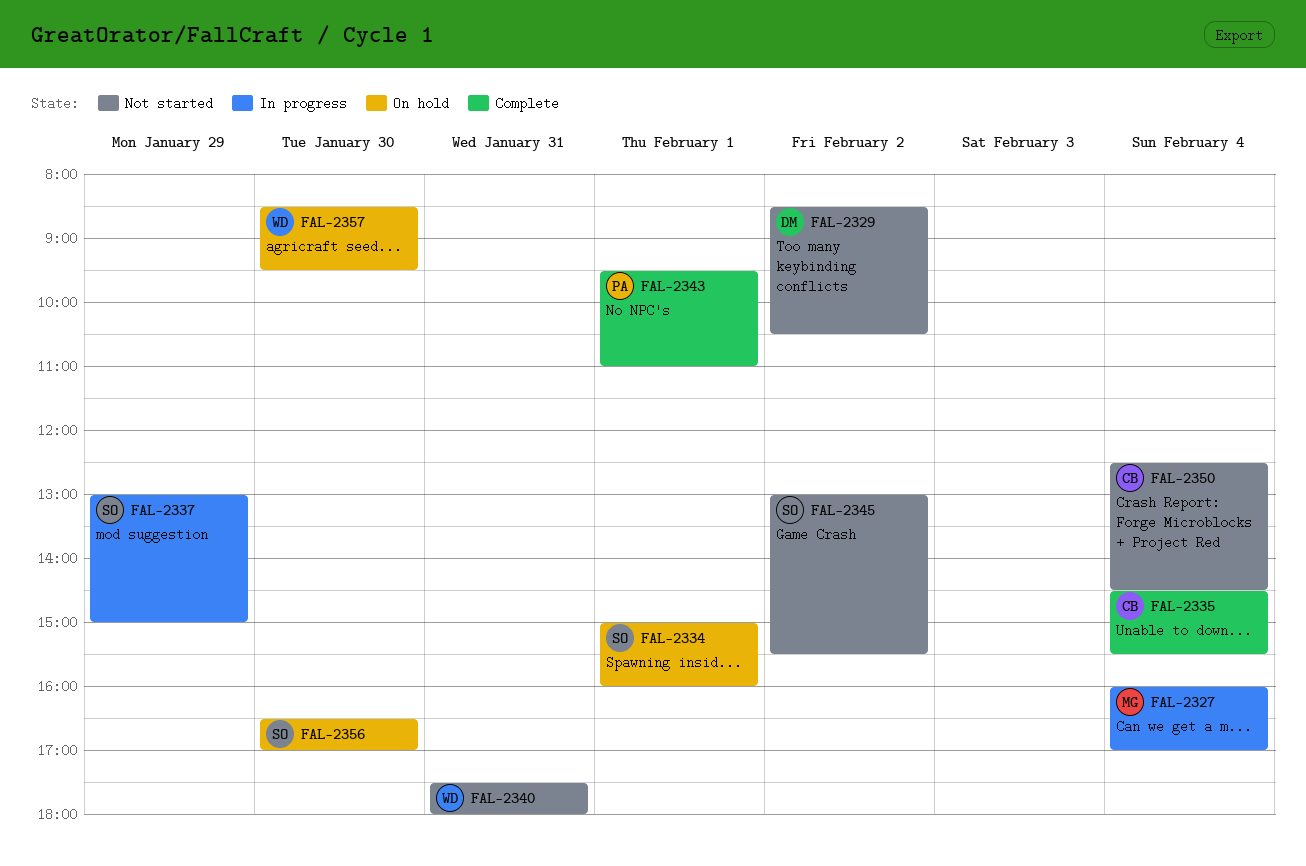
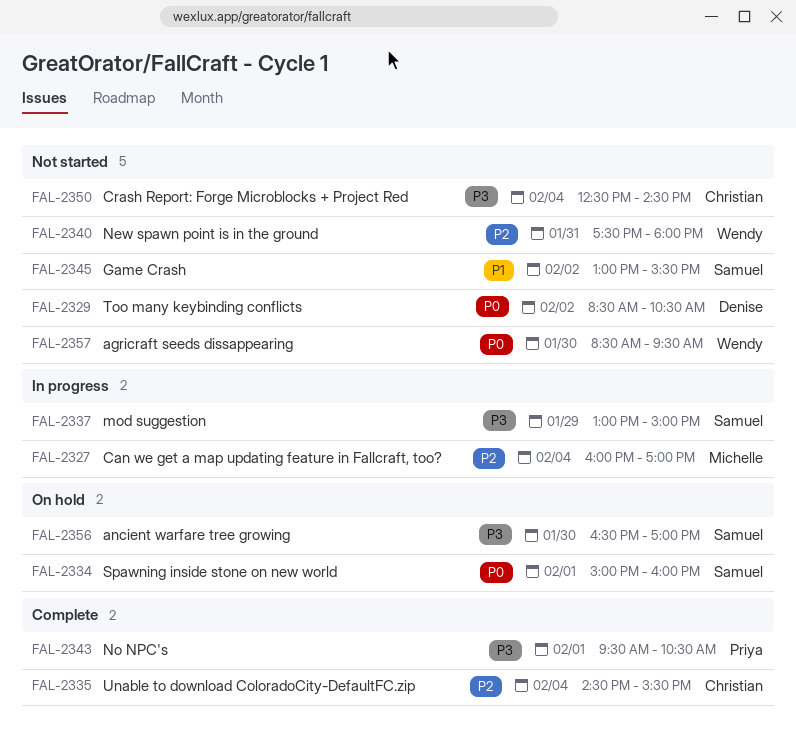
FAL-2343, ends: 11:00 -> 10:30
FAL-2357, status: On hold -> Not started

